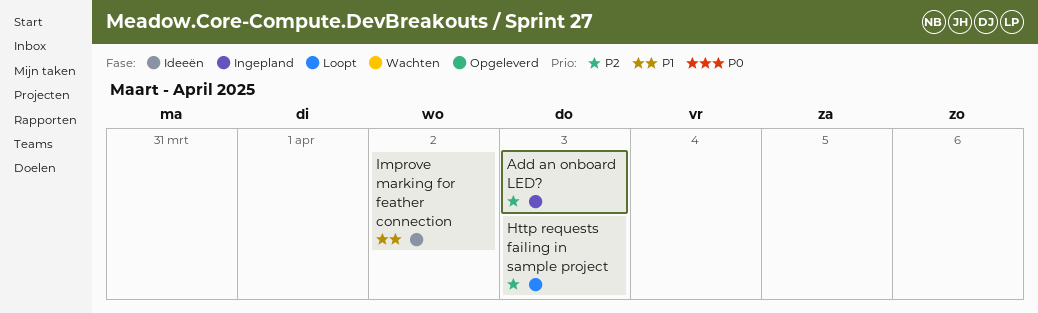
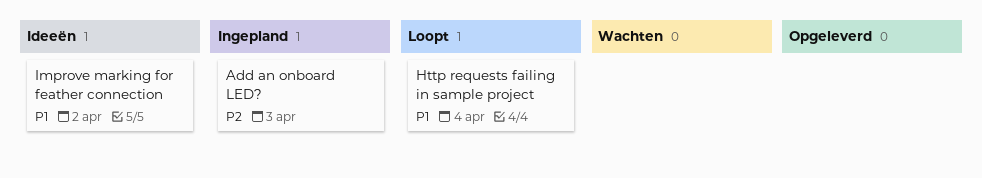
Http requests failing in sample project, priority: P2 -> P1
Http requests failing in sample project, due: Apr 3 -> Apr 4

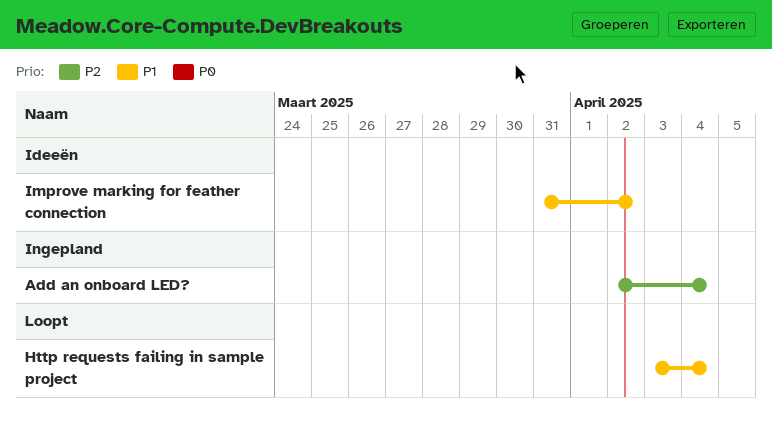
Add an onboard LED?, due: Apr 3 -> Apr 4

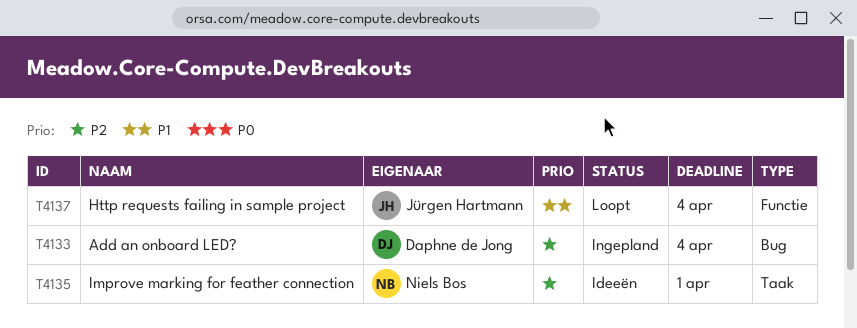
Improve marking for feather connection, priority: P1 -> P2
Improve marking for feather connection, due: Apr 2 -> Apr 1

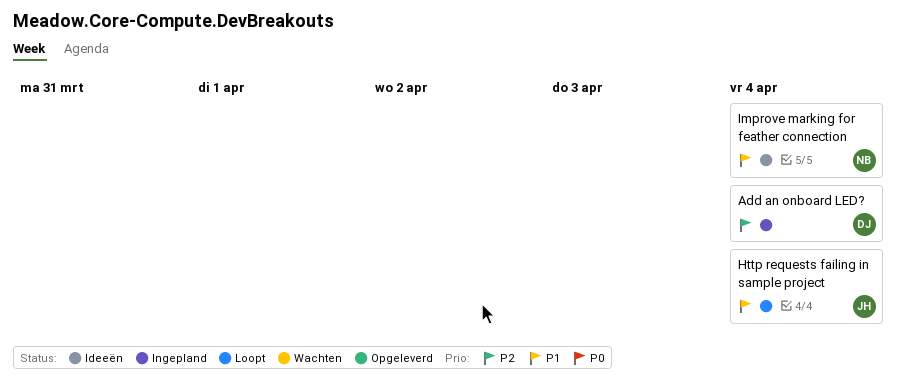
Improve marking for feather connection, priority: P2 -> P1
Improve marking for feather connection, due: Apr 1 -> Apr 4

